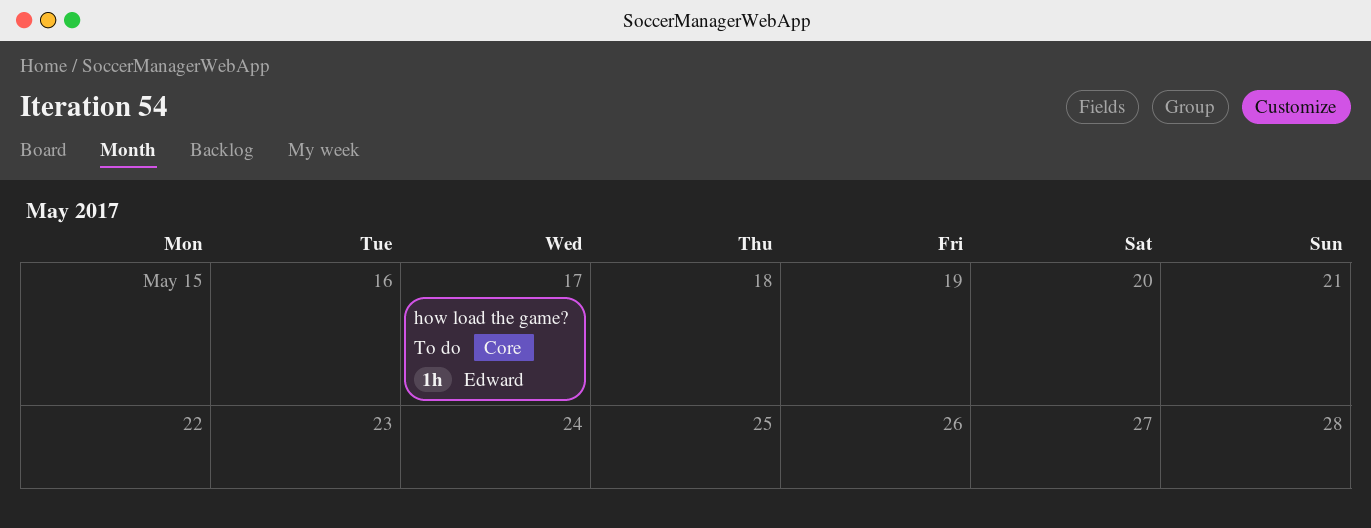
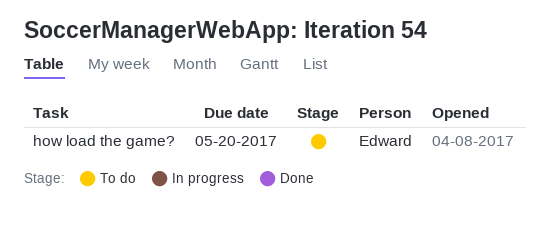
how load the game?, due: May 17 -> May 20

